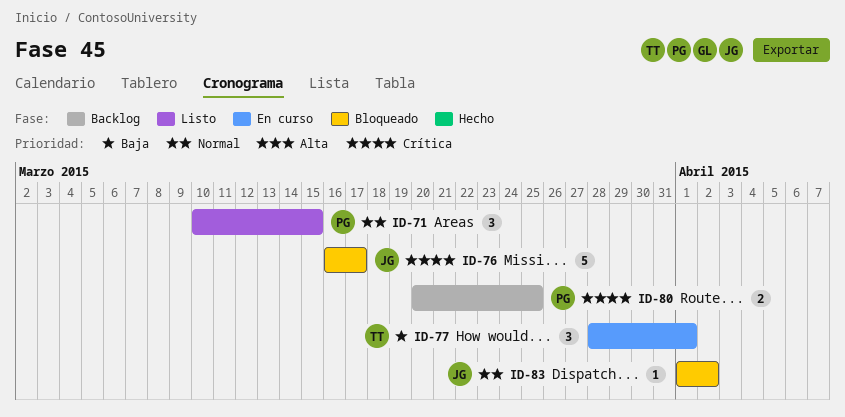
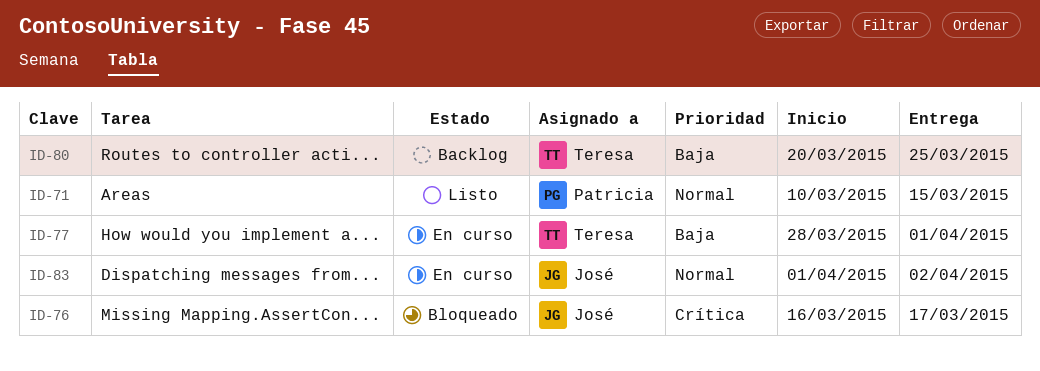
ID-80, owner: Patricia -> Teresa
ID-80, priority: Crítica -> Baja
ID-83, status: Bloqueado -> En curso

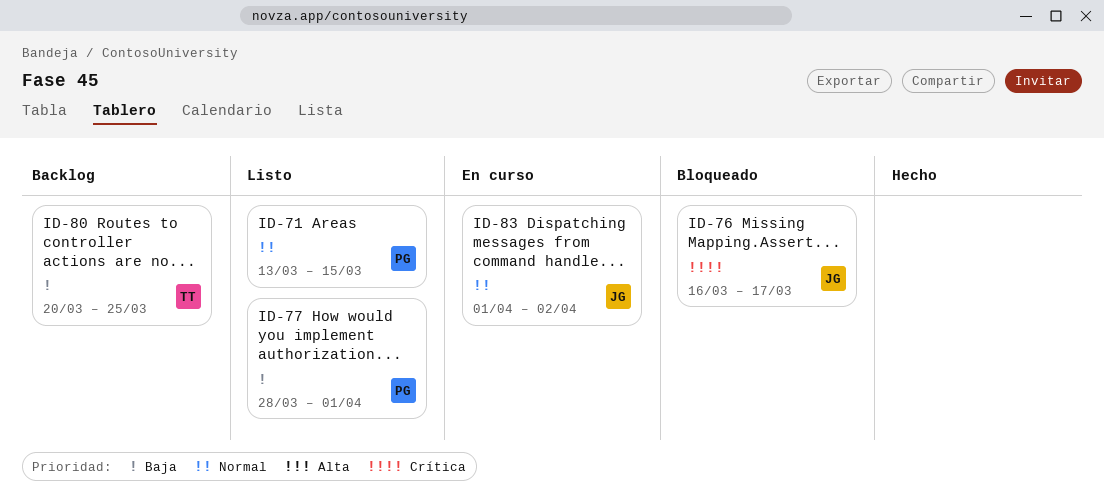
ID-71, start: Mar 10 -> Mar 13
ID-77, status: En curso -> Listo
ID-77, owner: Teresa -> Patricia

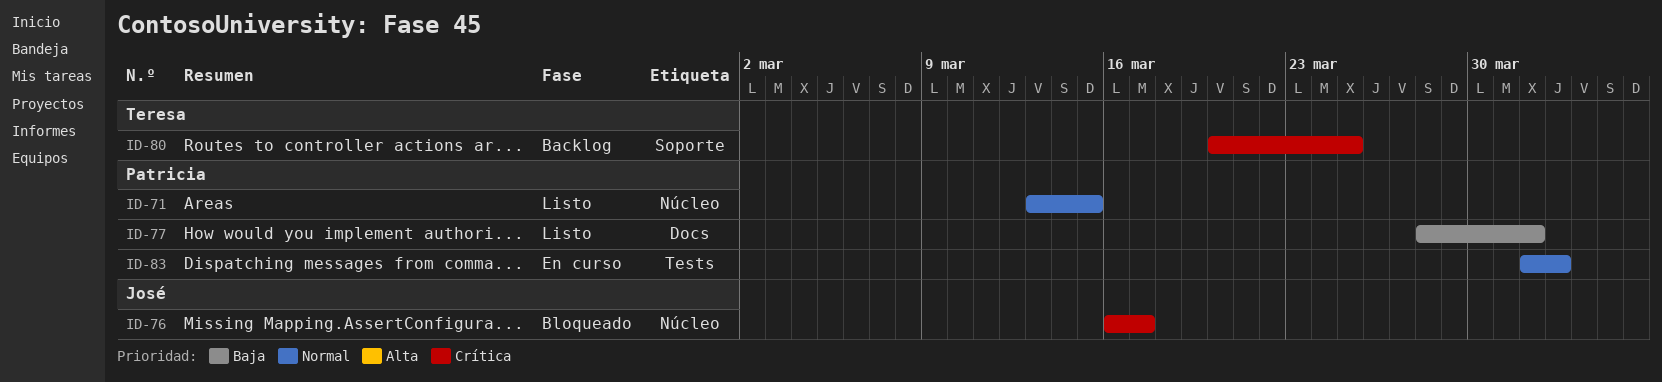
ID-80, priority: Baja -> Crítica
ID-83, owner: José -> Patricia

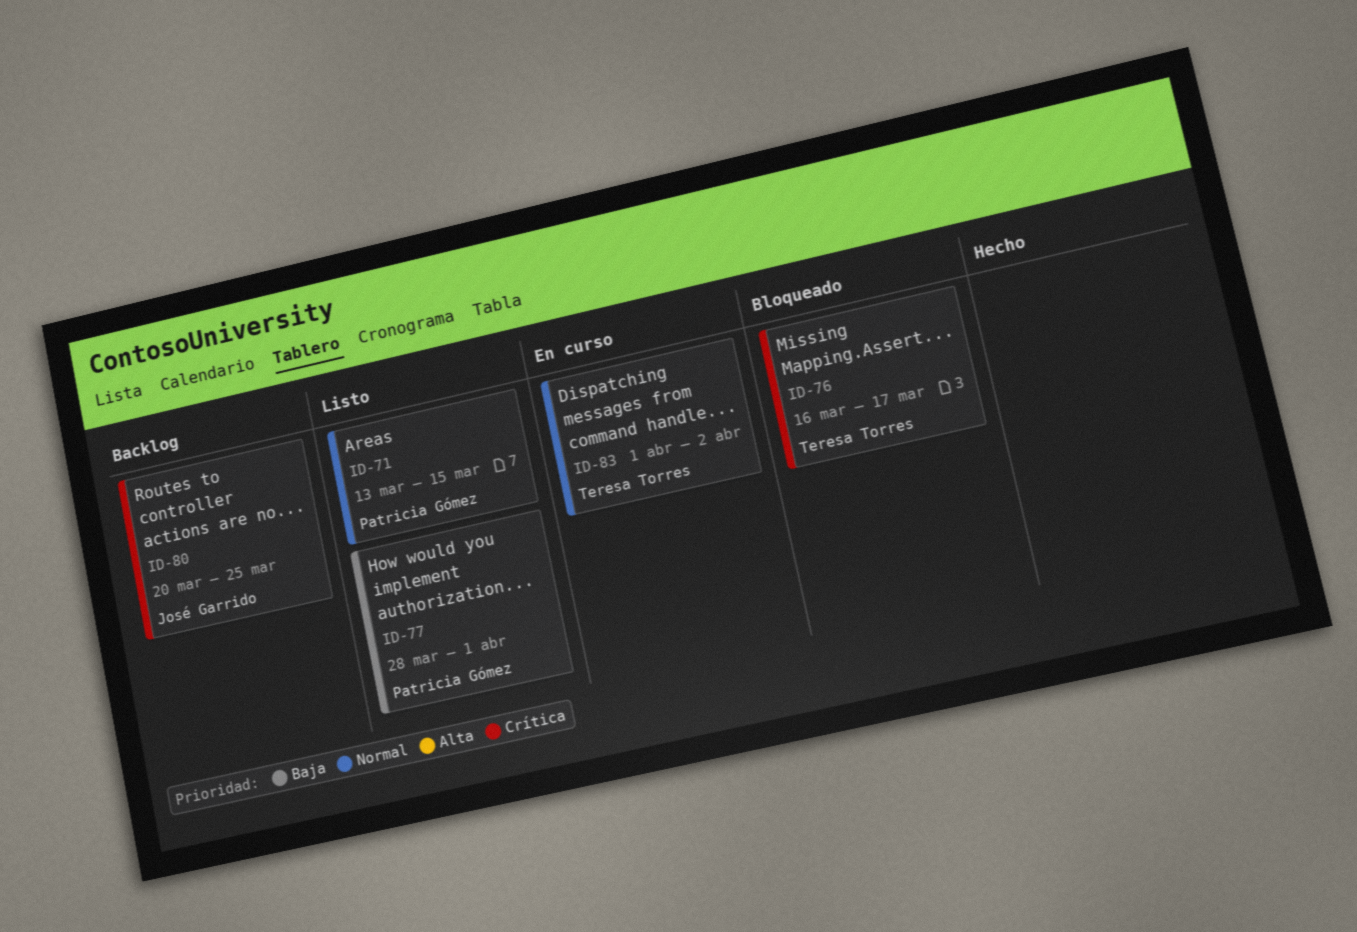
ID-76, owner: José Garrido -> Teresa Torres
ID-80, owner: Teresa Torres -> José Garrido
ID-83, owner: Patricia Gómez -> Teresa Torres

